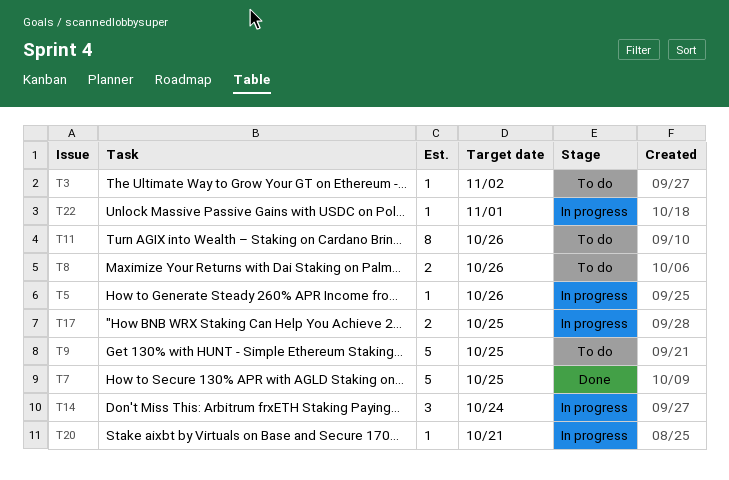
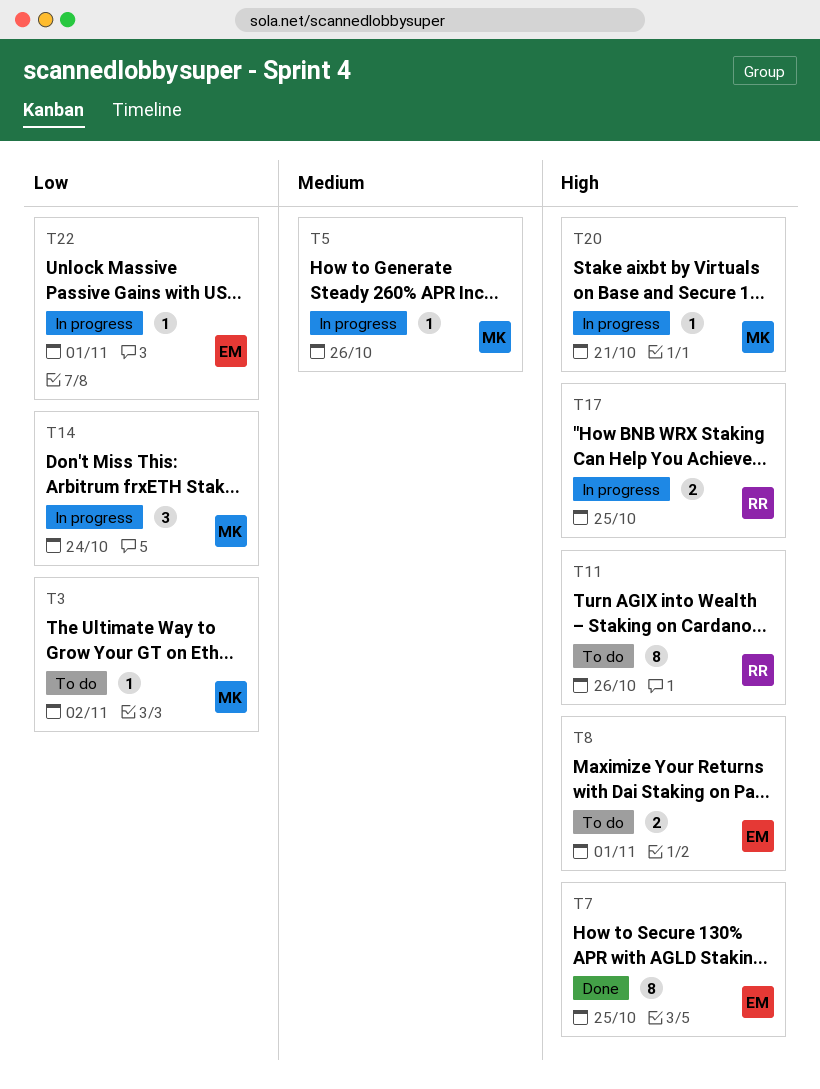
T7, estimate: 5 -> 8
T8, due: Oct 26 -> Nov 1
T9: present -> none

